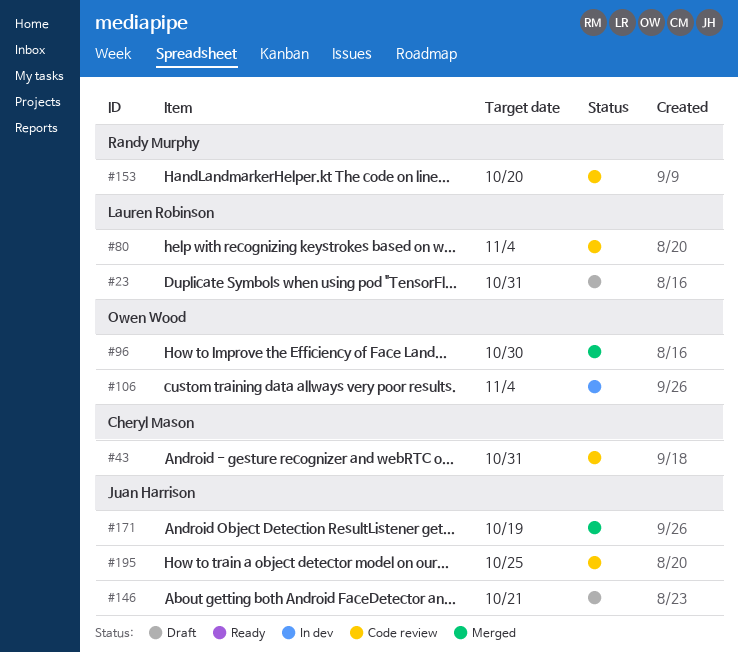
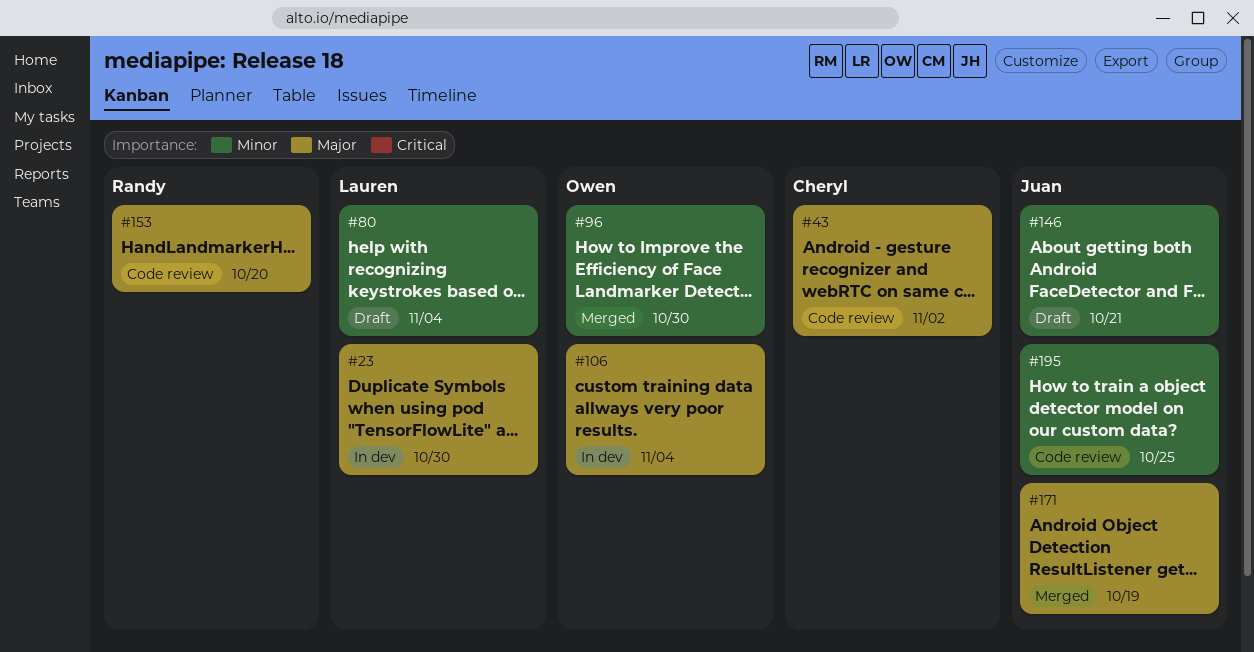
#23, status: Draft -> In dev
#23, due: Oct 31 -> Oct 30
#43, due: Oct 31 -> Nov 2
#80, status: Code review -> Draft

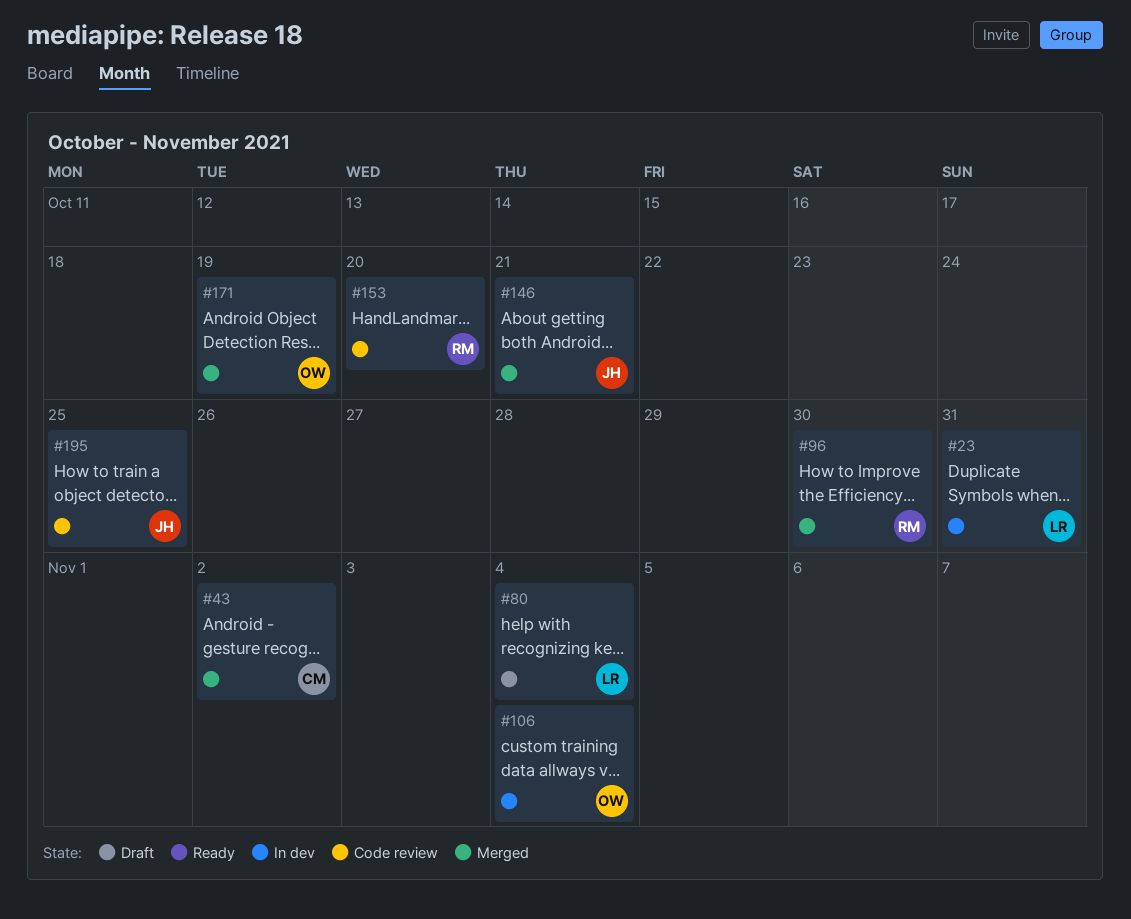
#23, due: Oct 30 -> Oct 31
#43, status: Code review -> Merged
#96, owner: Owen -> Randy
#146, status: Draft -> Merged
#171, owner: Juan -> Owen

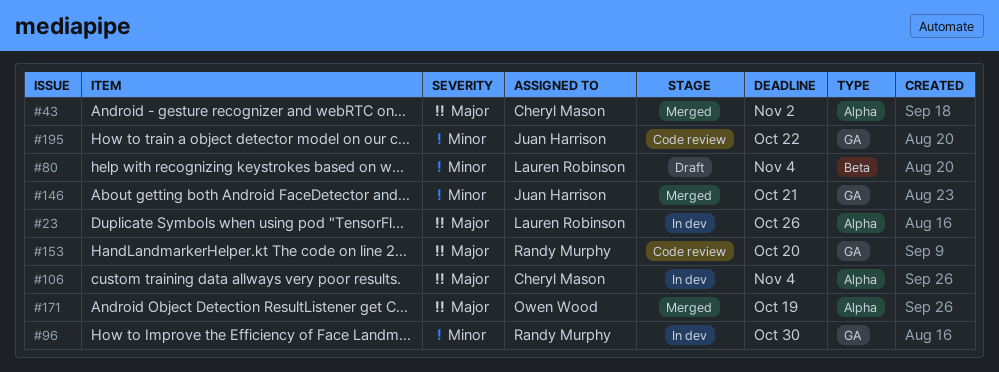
#23, due: Oct 31 -> Oct 26
#96, status: Merged -> In dev
#106, owner: Owen Wood -> Cheryl Mason
#195, due: Oct 25 -> Oct 22

